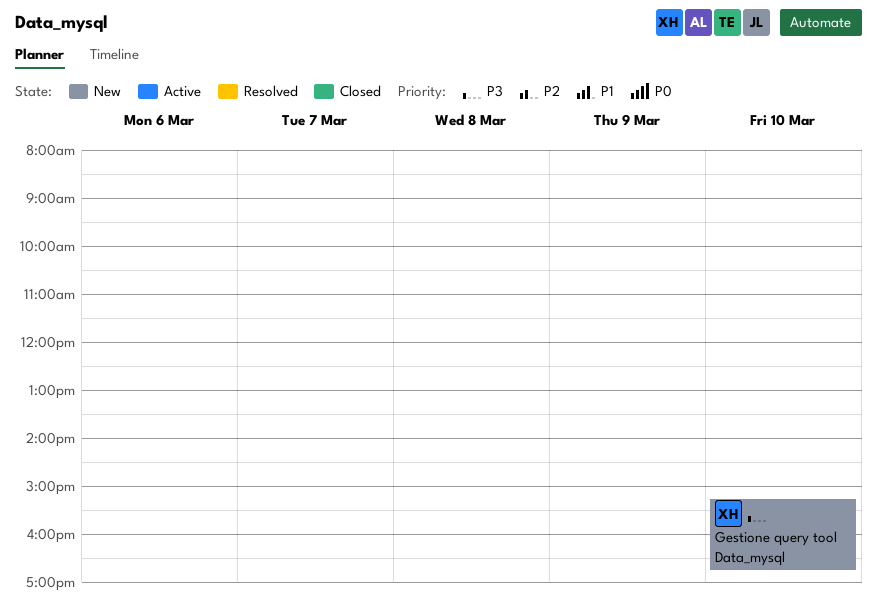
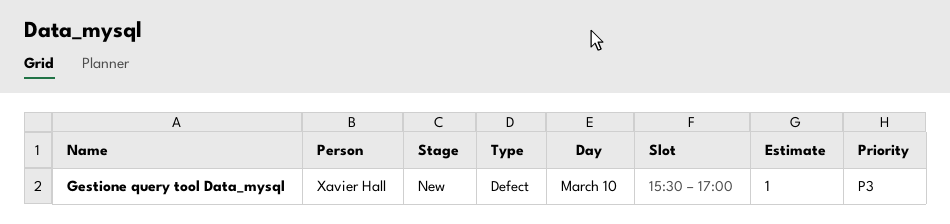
Gestione query tool Data_mysql, begins: 15:15 -> 15:30
Gestione query tool Data_mysql, ends: 16:45 -> 17:00

